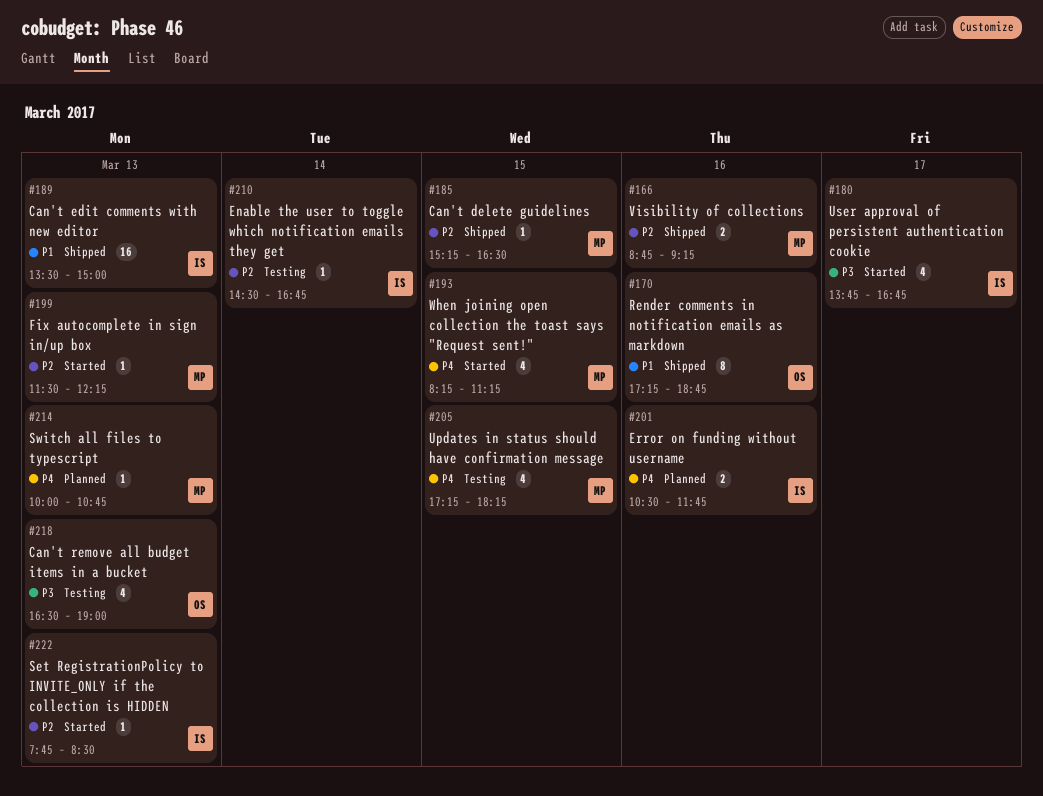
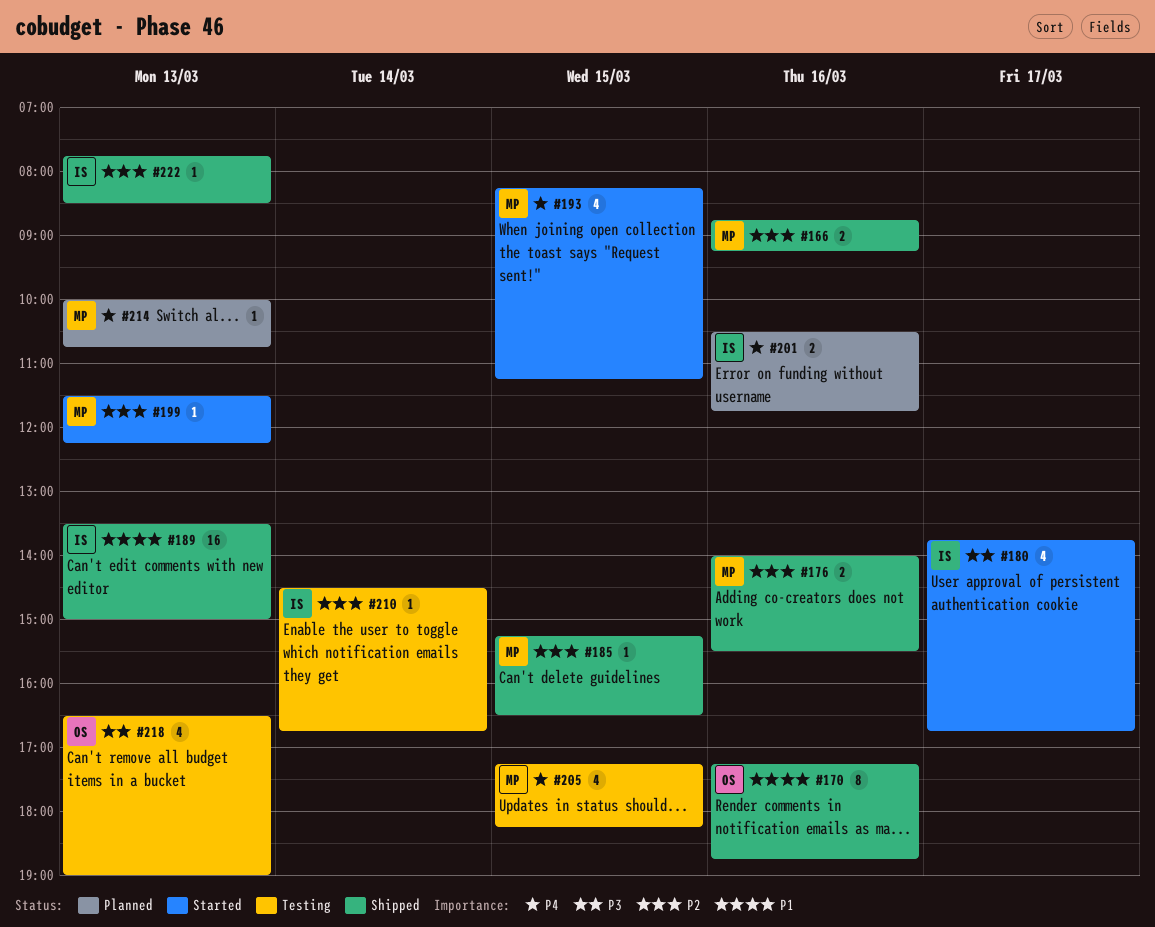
#176: none -> present
#222, status: Started -> Shipped

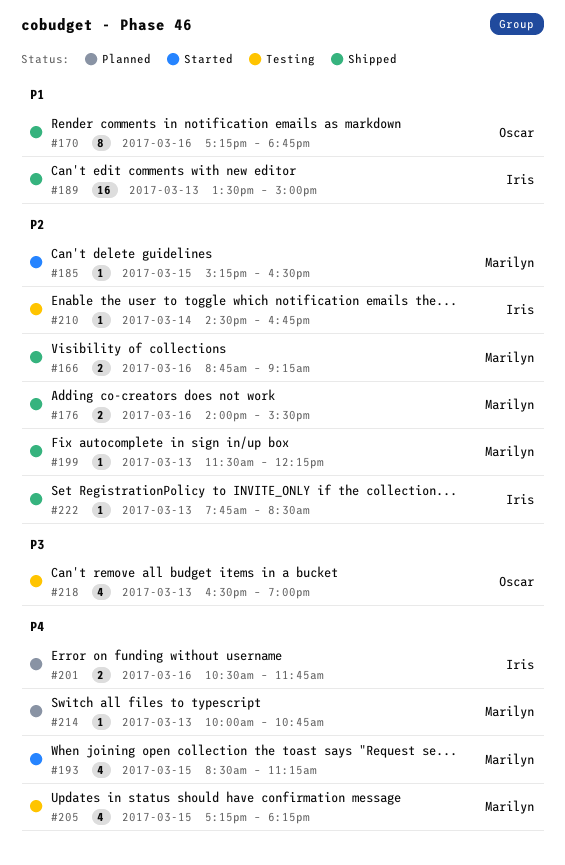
#180: present -> none
#185, status: Shipped -> Started
#193, begins: 08:15 -> 08:30
#199, status: Started -> Shipped

